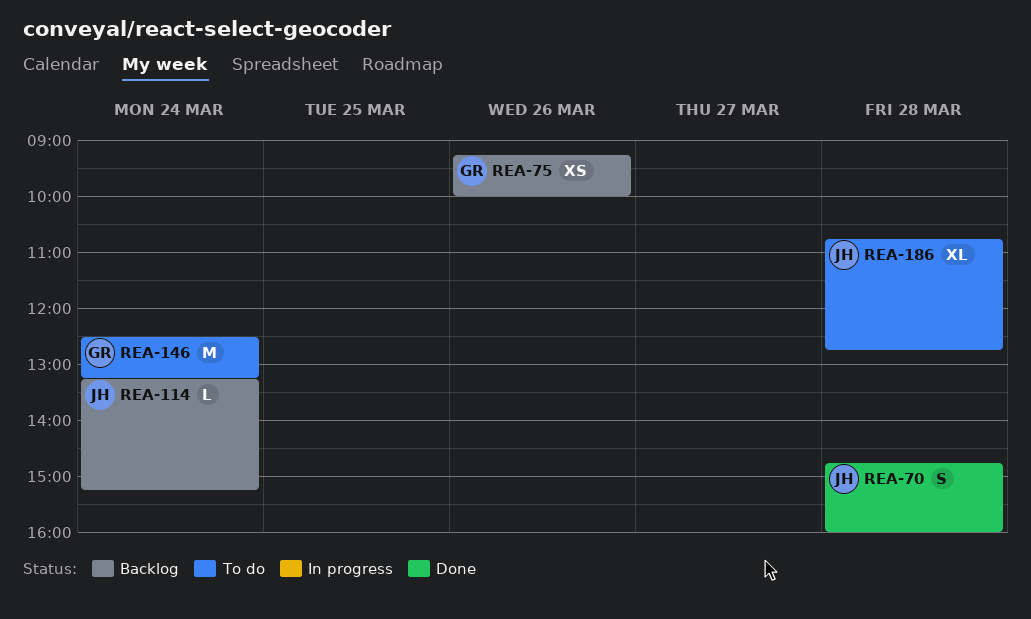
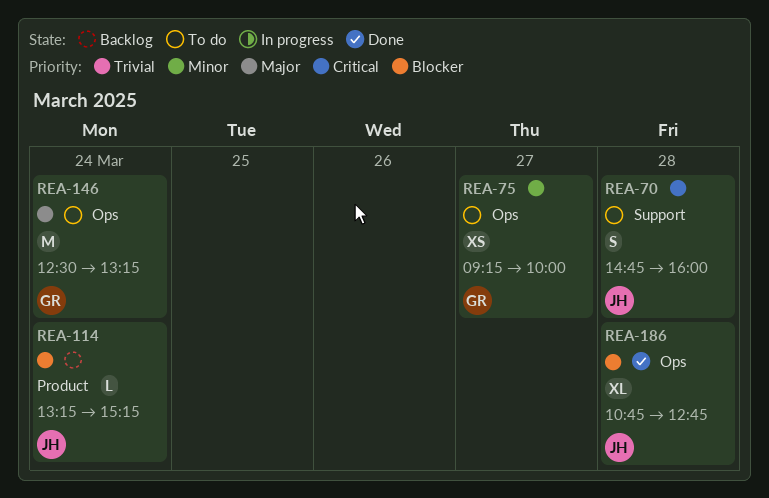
REA-70, status: Done -> To do
REA-75, status: Backlog -> To do
REA-75, day: Mar 26 -> Mar 27
REA-186, status: To do -> Done

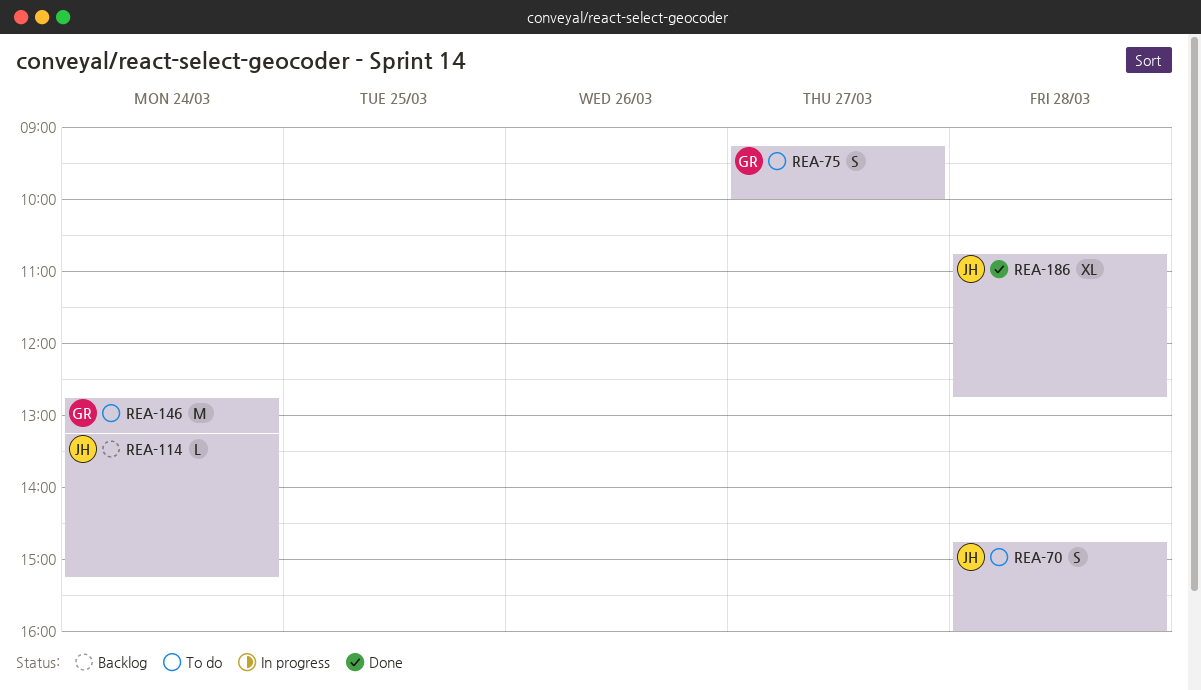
REA-75, estimate: XS -> S
REA-146, begins: 12:30 -> 12:45

